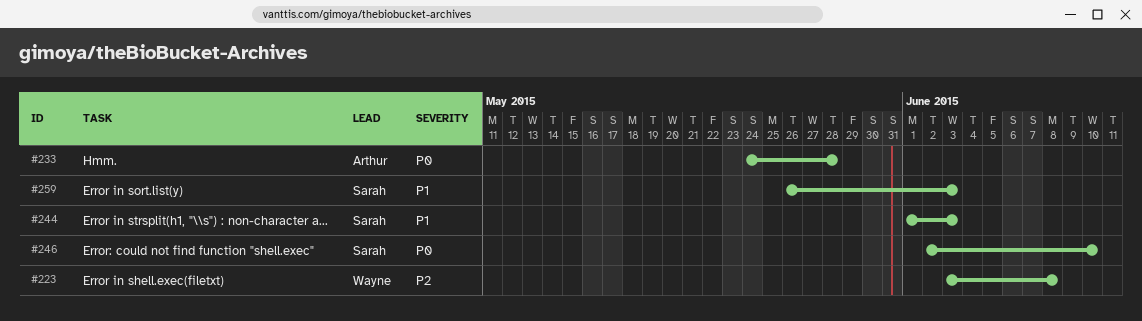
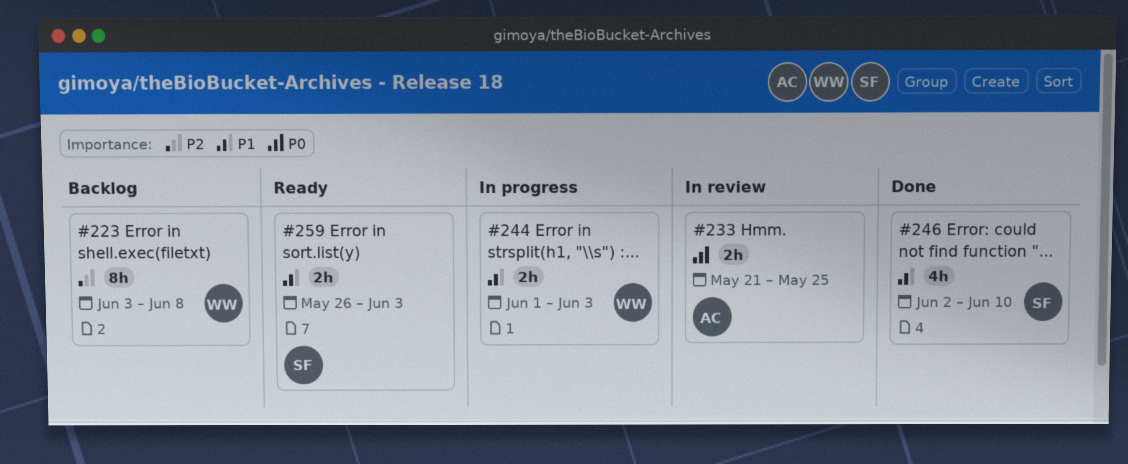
#233, start: May 24 -> May 21
#233, due: May 28 -> May 25
#244, owner: Sarah -> Wayne
#246, priority: P0 -> P1

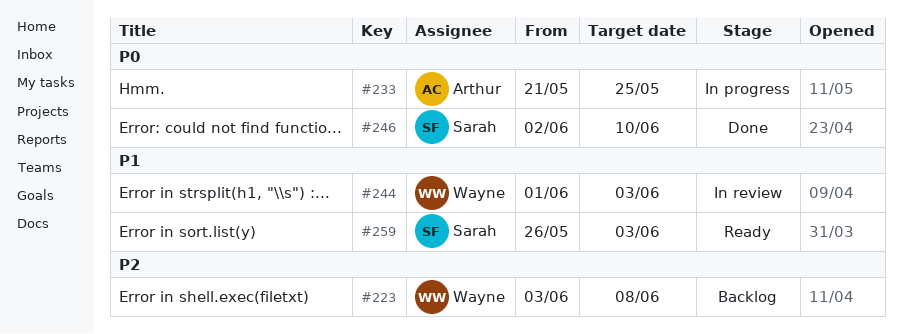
#233, status: In review -> In progress
#244, status: In progress -> In review
#246, priority: P1 -> P0

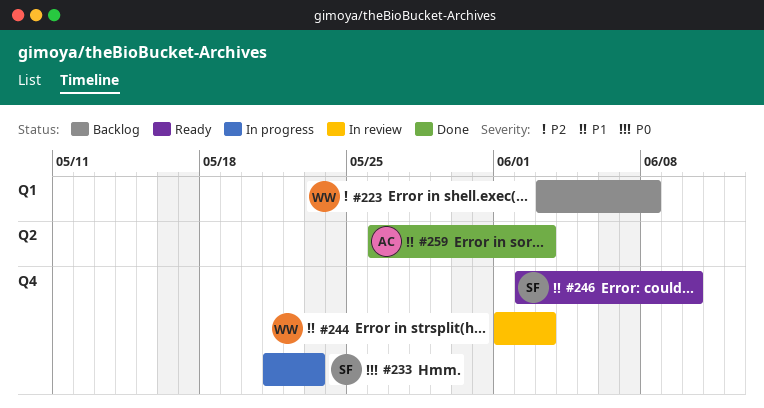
#233, owner: Arthur -> Sarah
#233, due: May 25 -> May 23
#246, status: Done -> Ready
#246, priority: P0 -> P1
#259, status: Ready -> Done
#259, owner: Sarah -> Arthur

